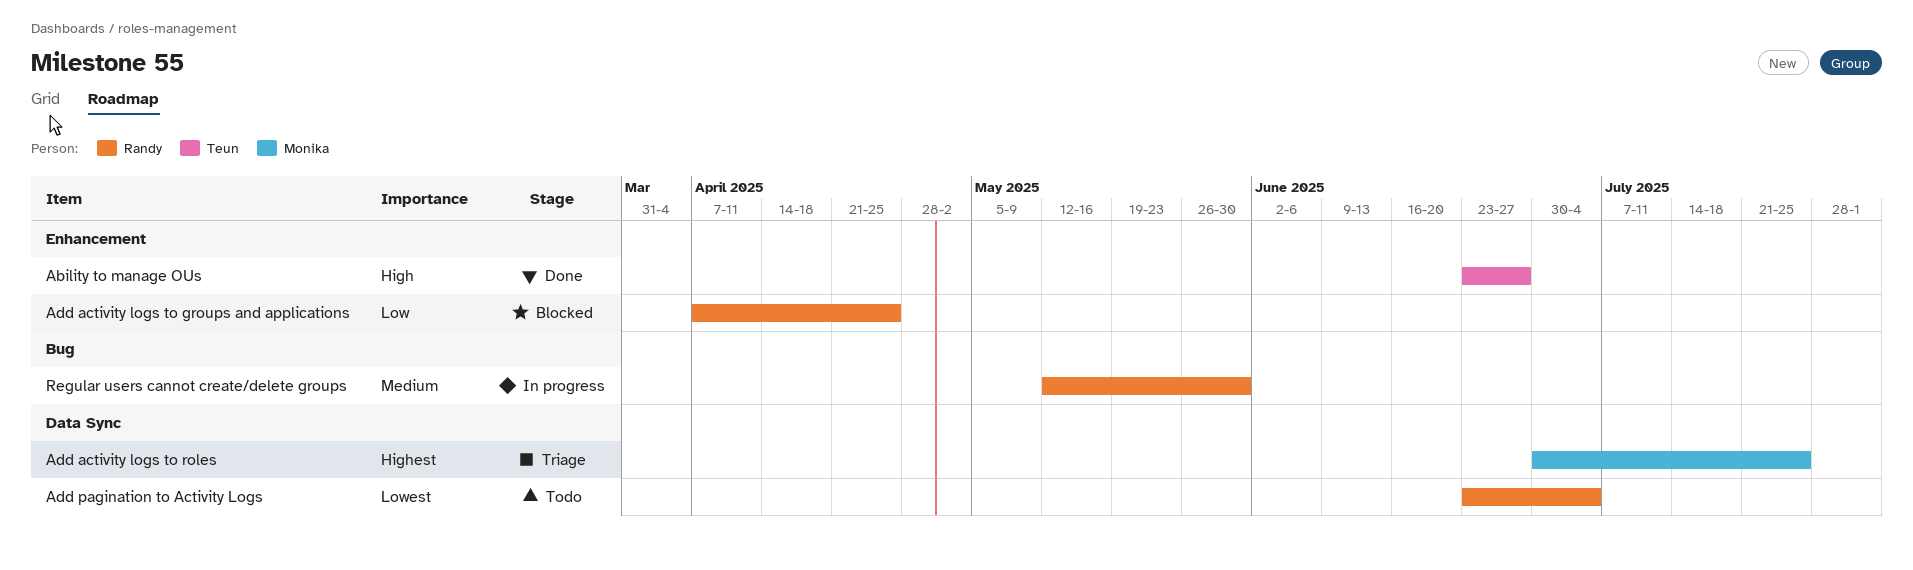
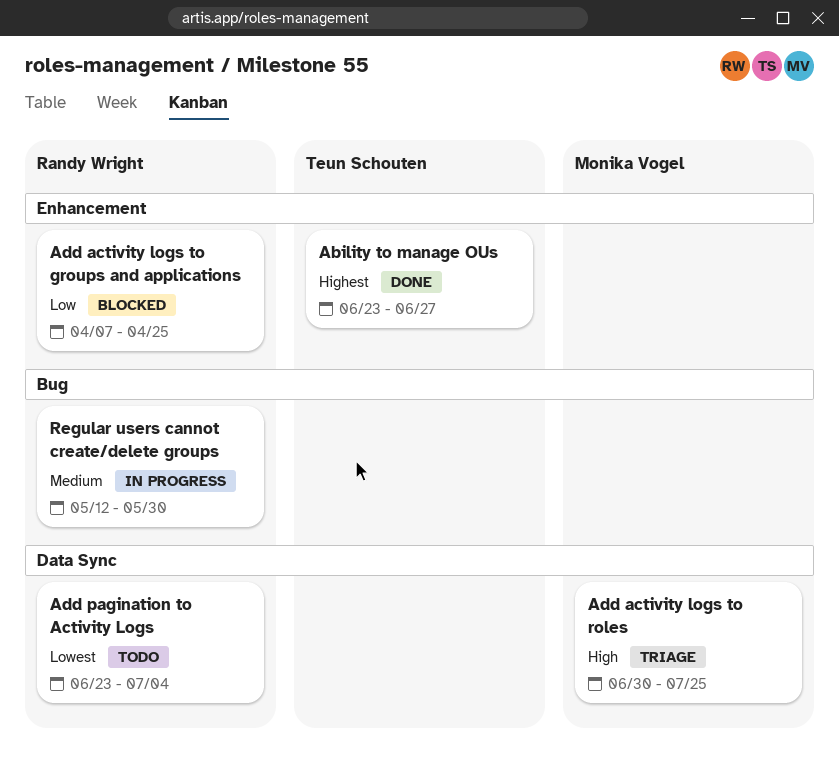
Ability to manage OUs, priority: High -> Highest
Add activity logs to roles, priority: Highest -> High

